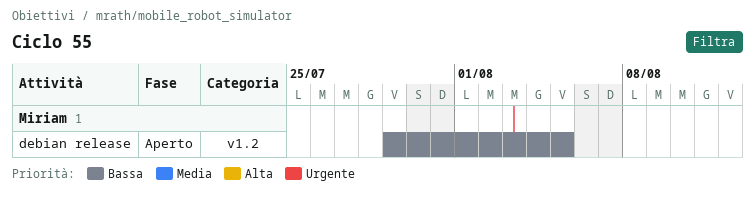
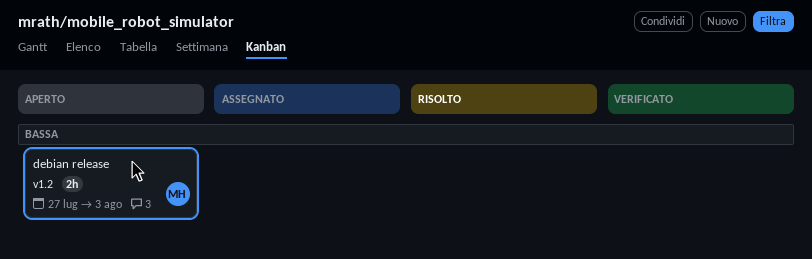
debian release, start: Jul 29 -> Jul 27
debian release, due: Aug 5 -> Aug 3

